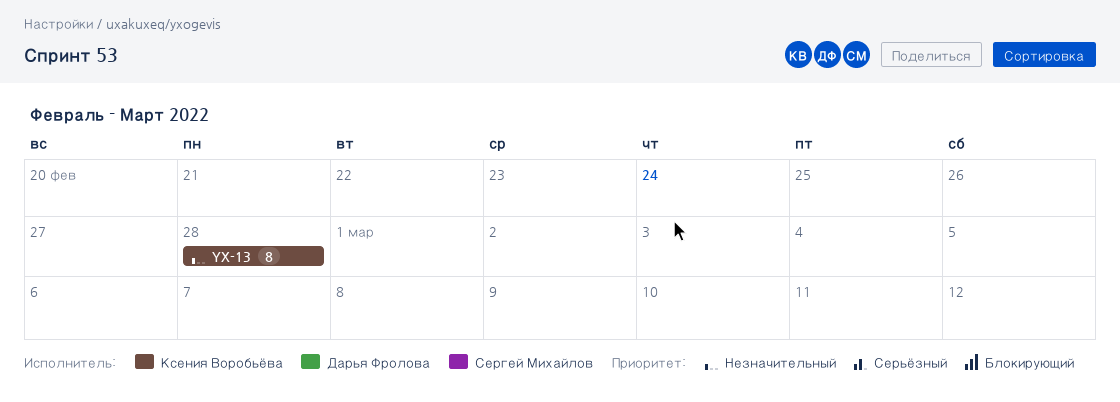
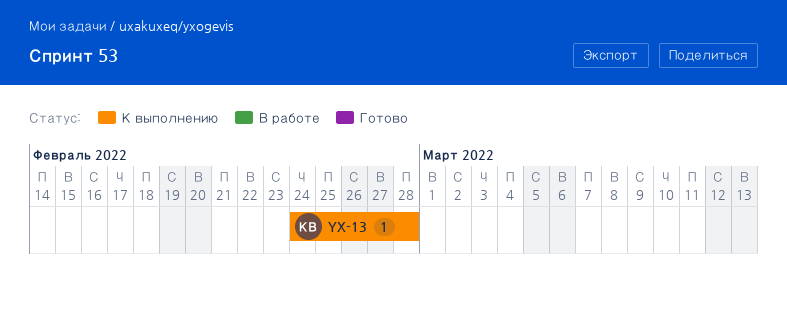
YX-13, estimate: 8 -> 1
YX-13, start: Feb 28 -> Feb 24

